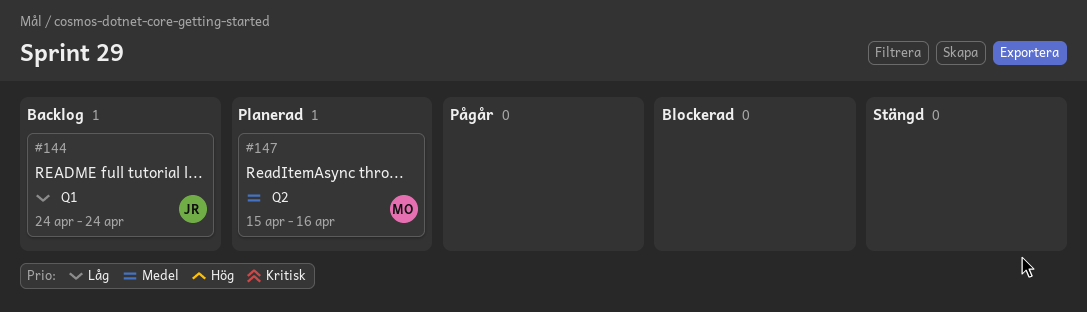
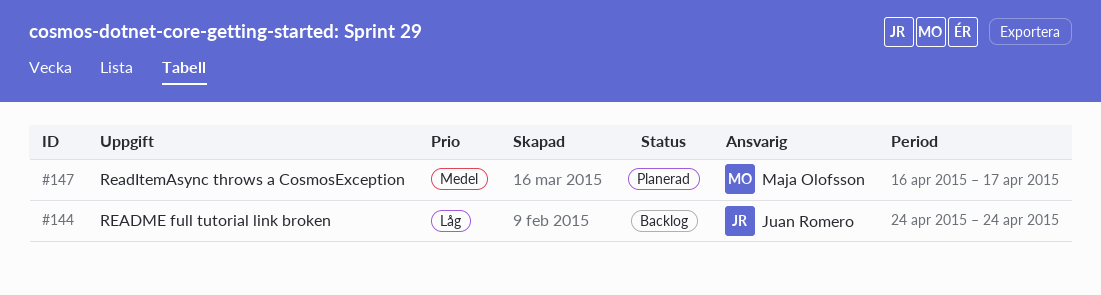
#147, start: Apr 15 -> Apr 16
#147, due: Apr 16 -> Apr 17

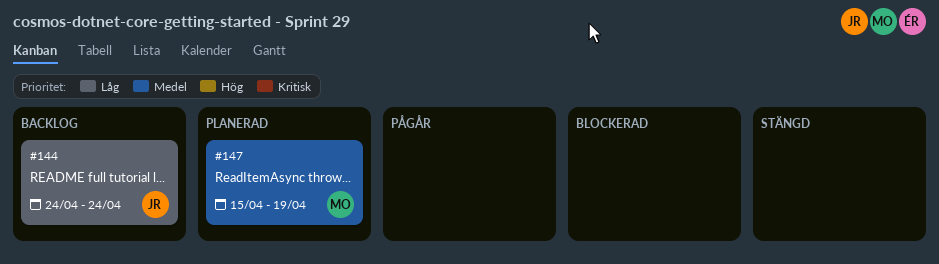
#147, start: Apr 16 -> Apr 15
#147, due: Apr 17 -> Apr 19

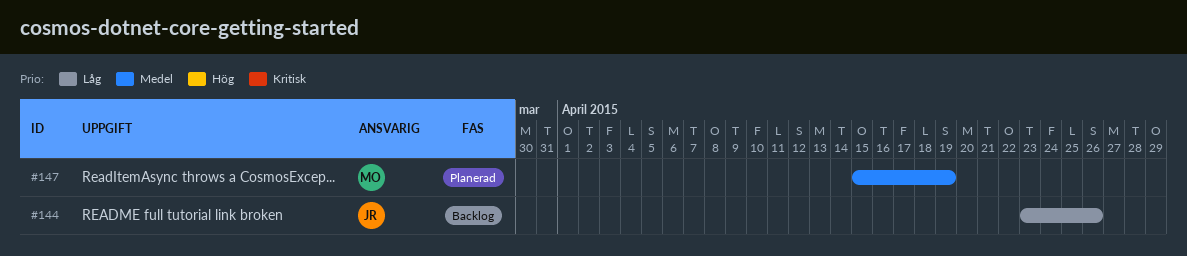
#144, start: Apr 24 -> Apr 23
#144, due: Apr 24 -> Apr 26

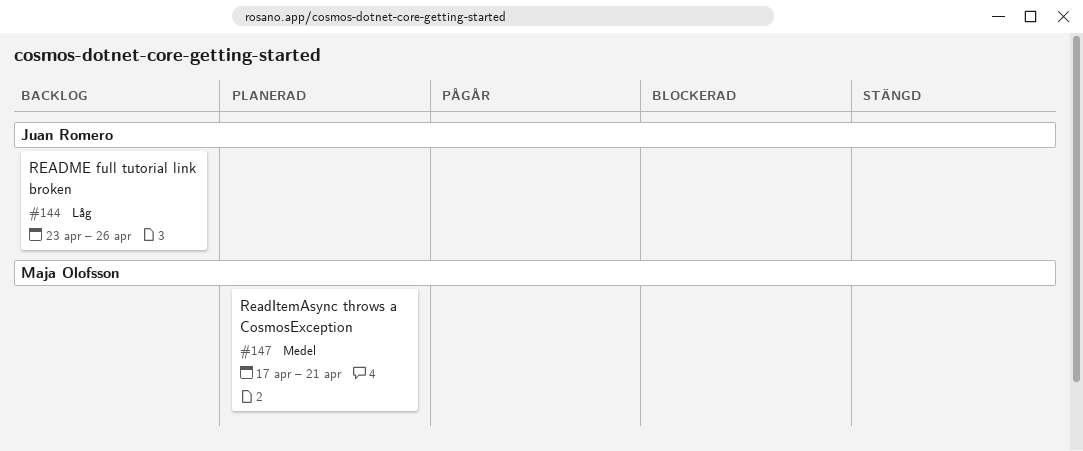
#147, start: Apr 15 -> Apr 17
#147, due: Apr 19 -> Apr 21

